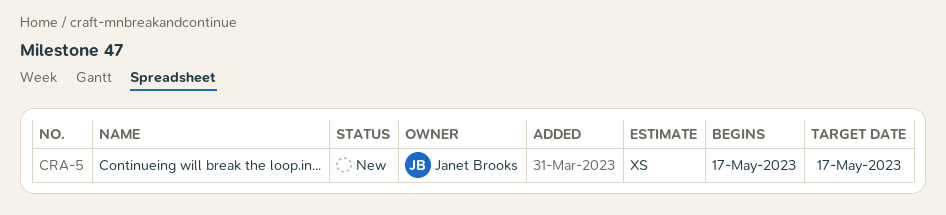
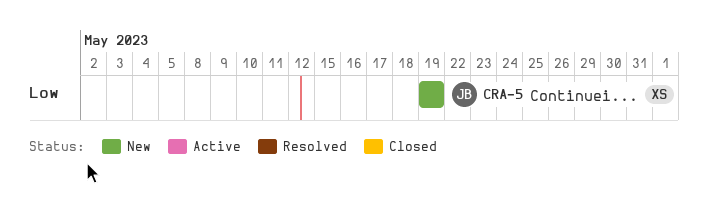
CRA-5, start: May 17 -> May 19
CRA-5, due: May 17 -> May 19

